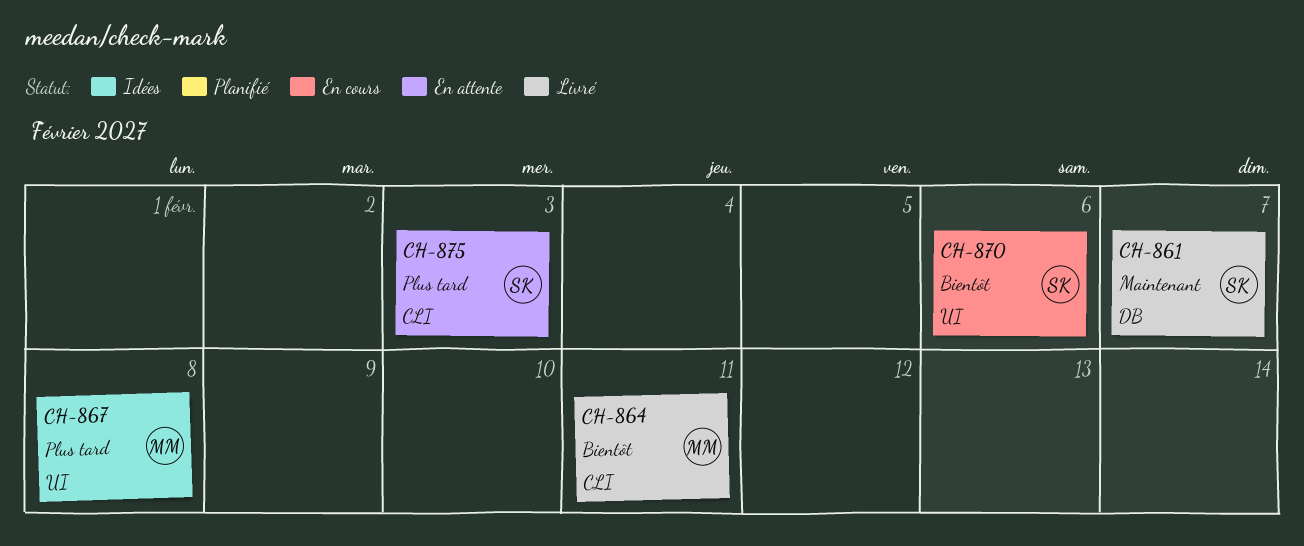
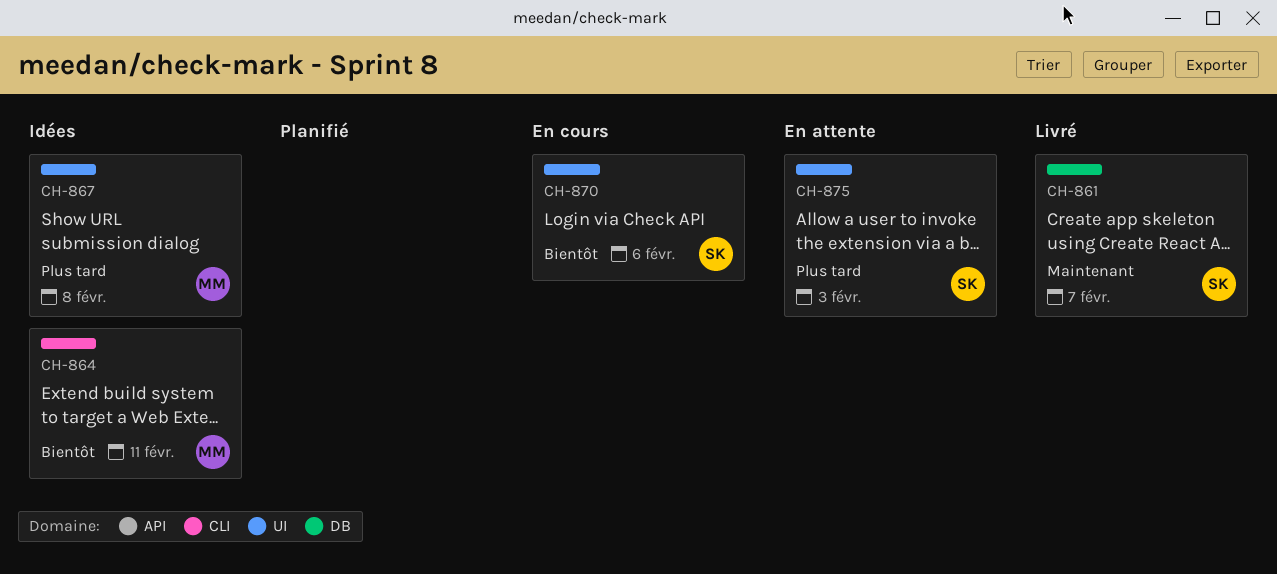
CH-864, status: Livré -> Idées
CH-875, label: CLI -> UI

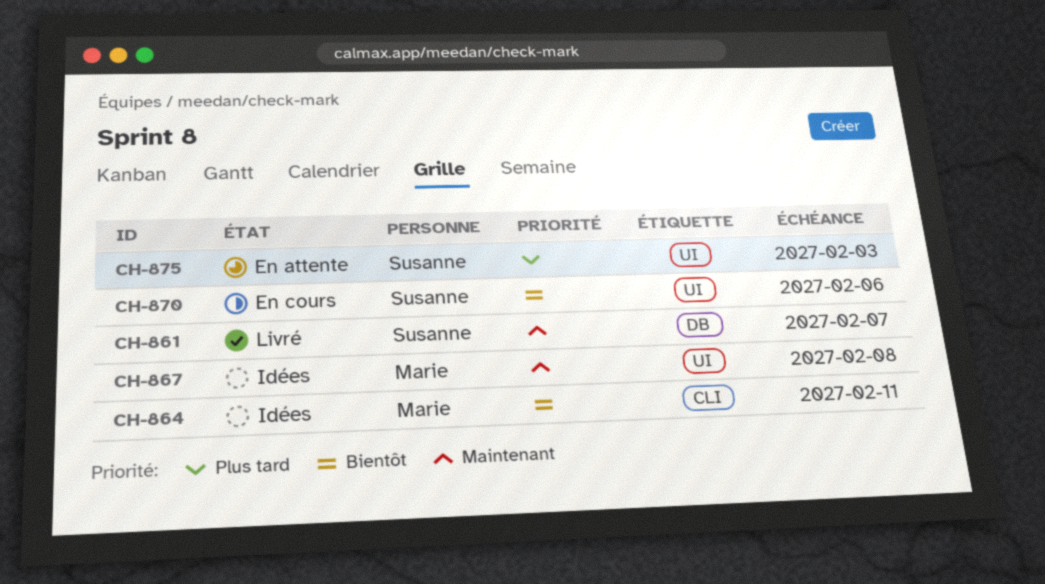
CH-867, priority: Plus tard -> Maintenant

